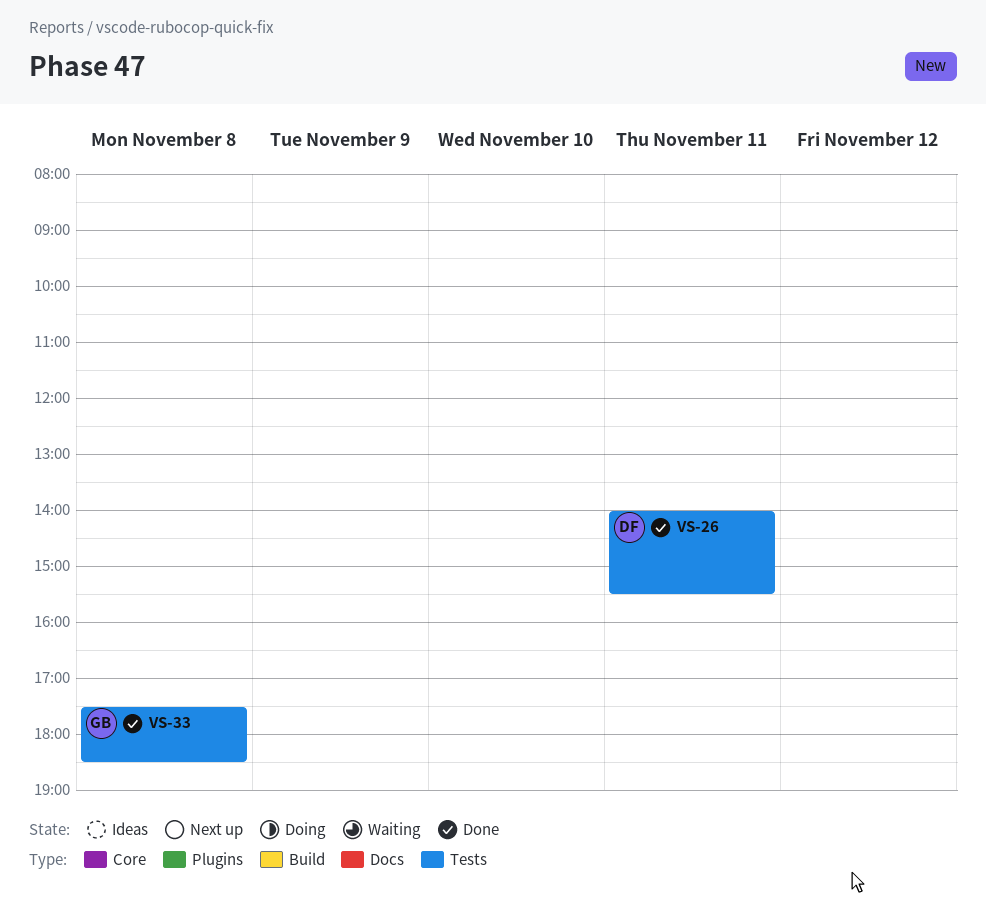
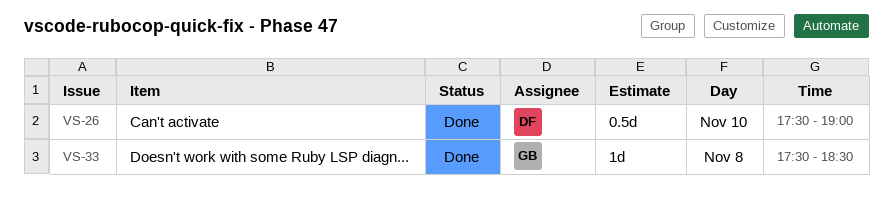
VS-26, day: Nov 11 -> Nov 10
VS-26, begins: 14:00 -> 17:30
VS-26, ends: 15:30 -> 19:00

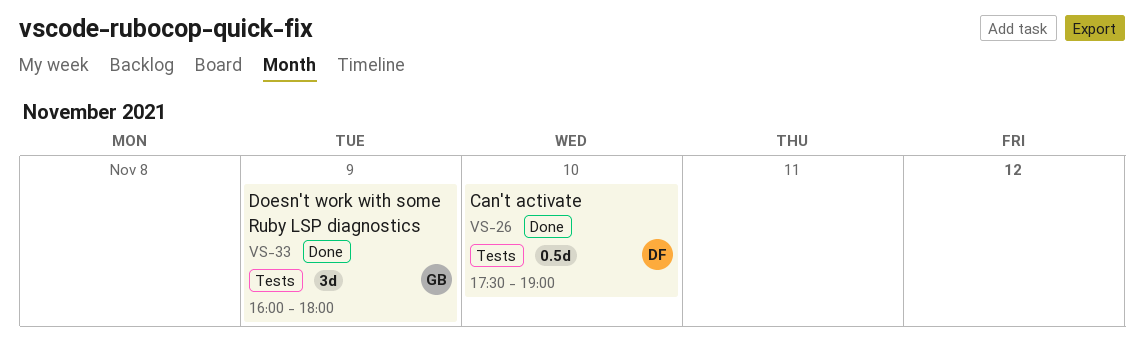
VS-33, estimate: 1d -> 3d
VS-33, day: Nov 8 -> Nov 9
VS-33, begins: 17:30 -> 16:00
VS-33, ends: 18:30 -> 18:00

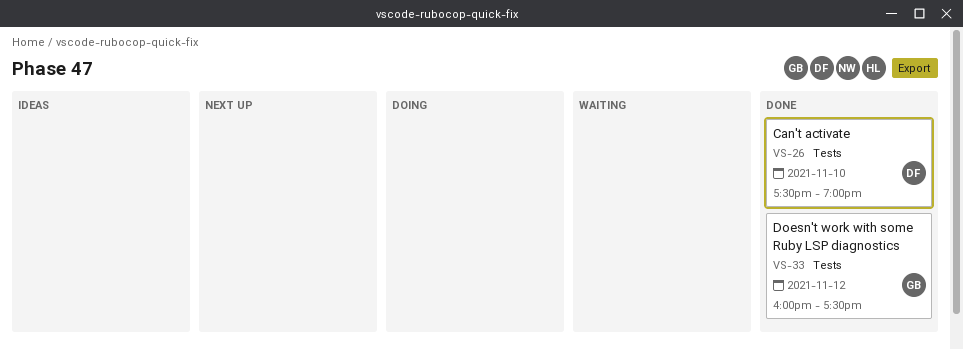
VS-33, day: Nov 9 -> Nov 12
VS-33, ends: 18:00 -> 17:30

